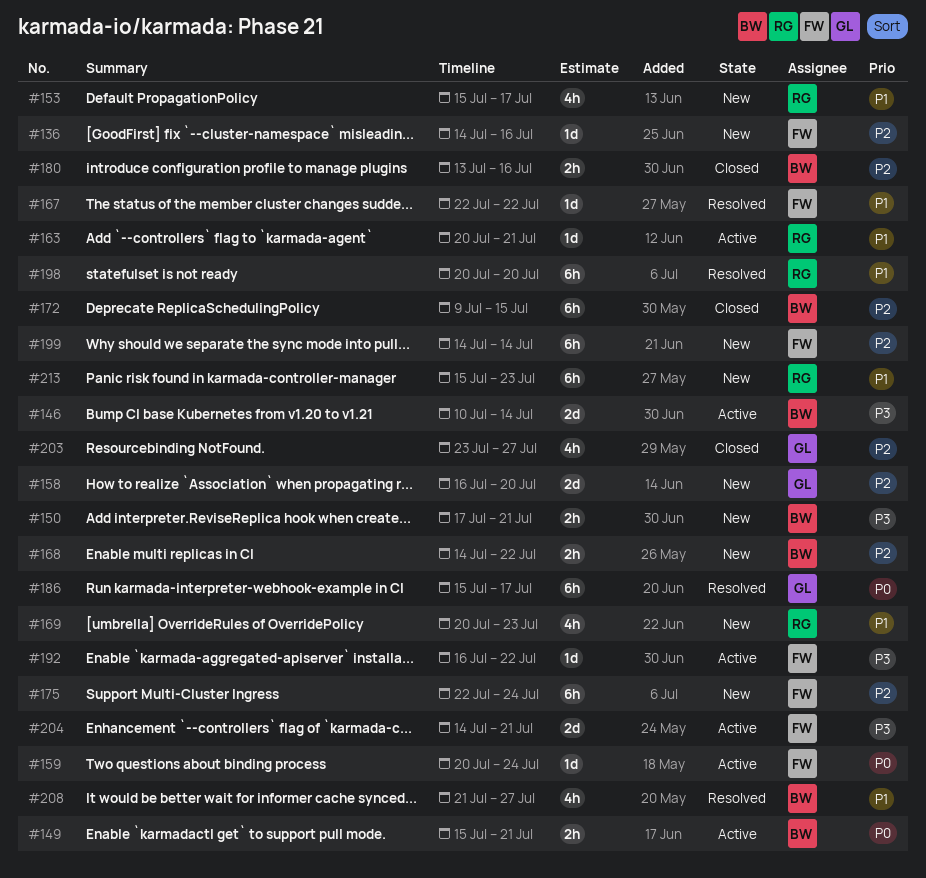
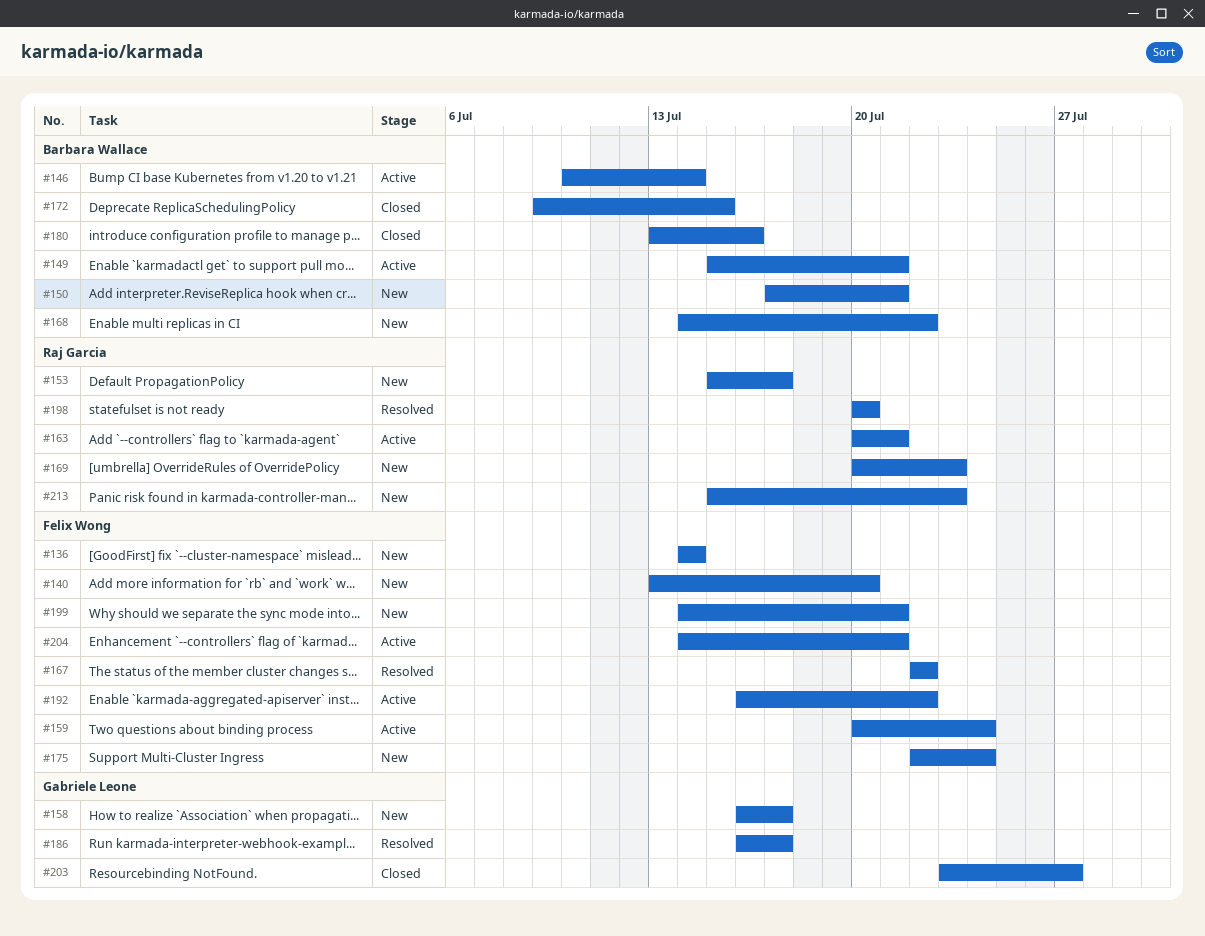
#136, due: Jul 16 -> Jul 14
#140: none -> present
#158, due: Jul 20 -> Jul 17
#186, start: Jul 15 -> Jul 16
#199, due: Jul 14 -> Jul 21
#208: present -> none

